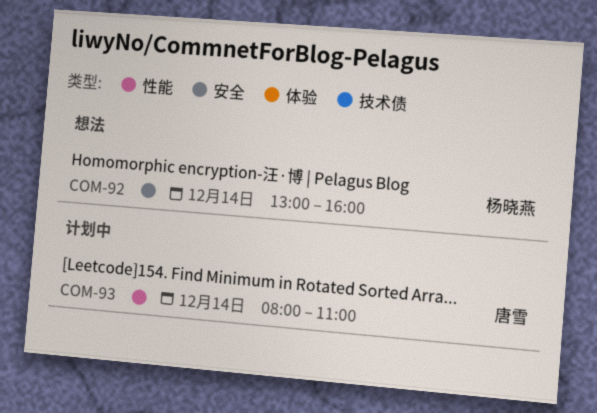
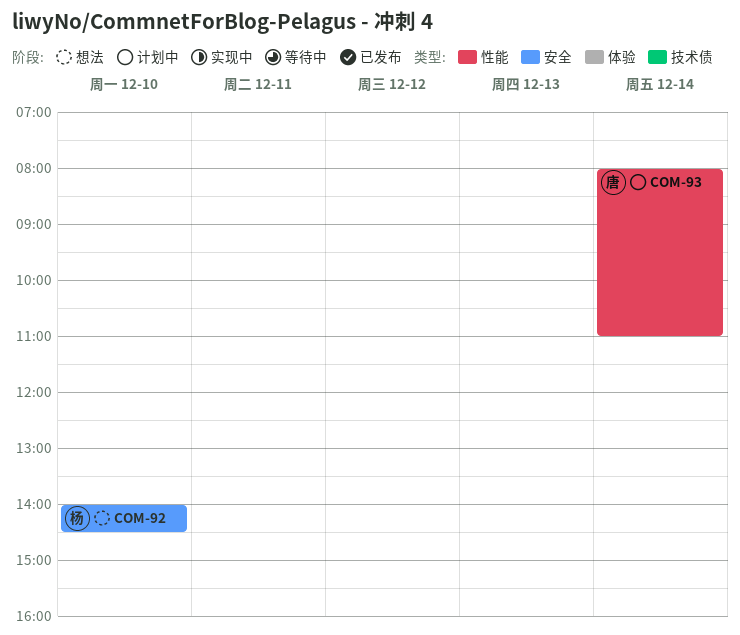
COM-92, day: Dec 14 -> Dec 10
COM-92, begins: 13:00 -> 14:00
COM-92, ends: 16:00 -> 14:30

